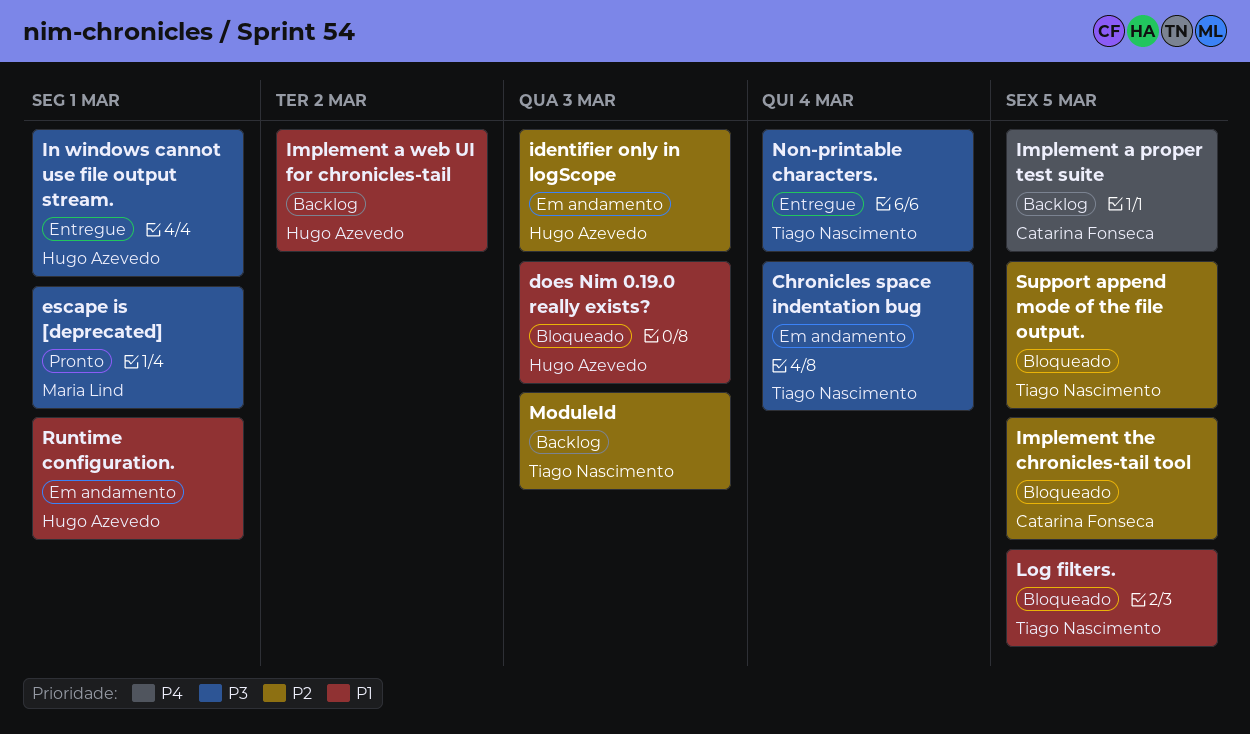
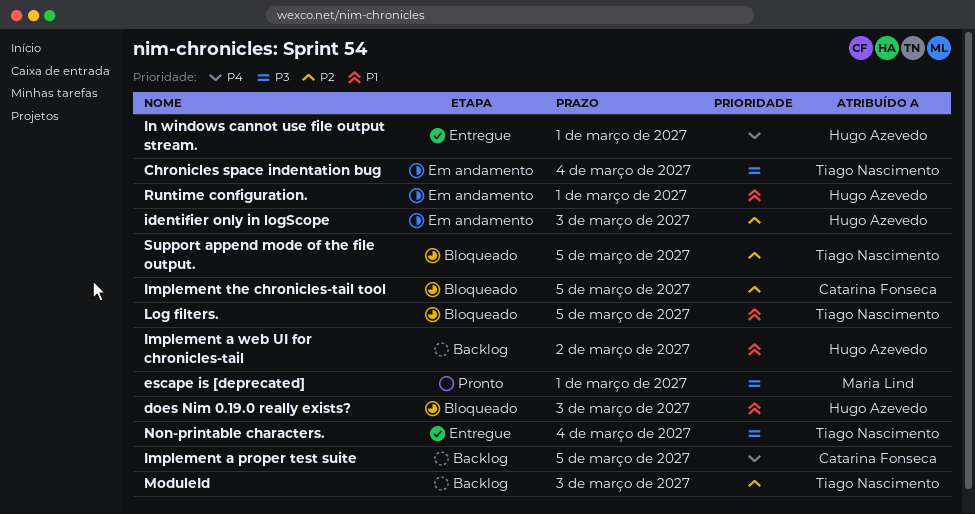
In windows cannot use file output stream., priority: P3 -> P4

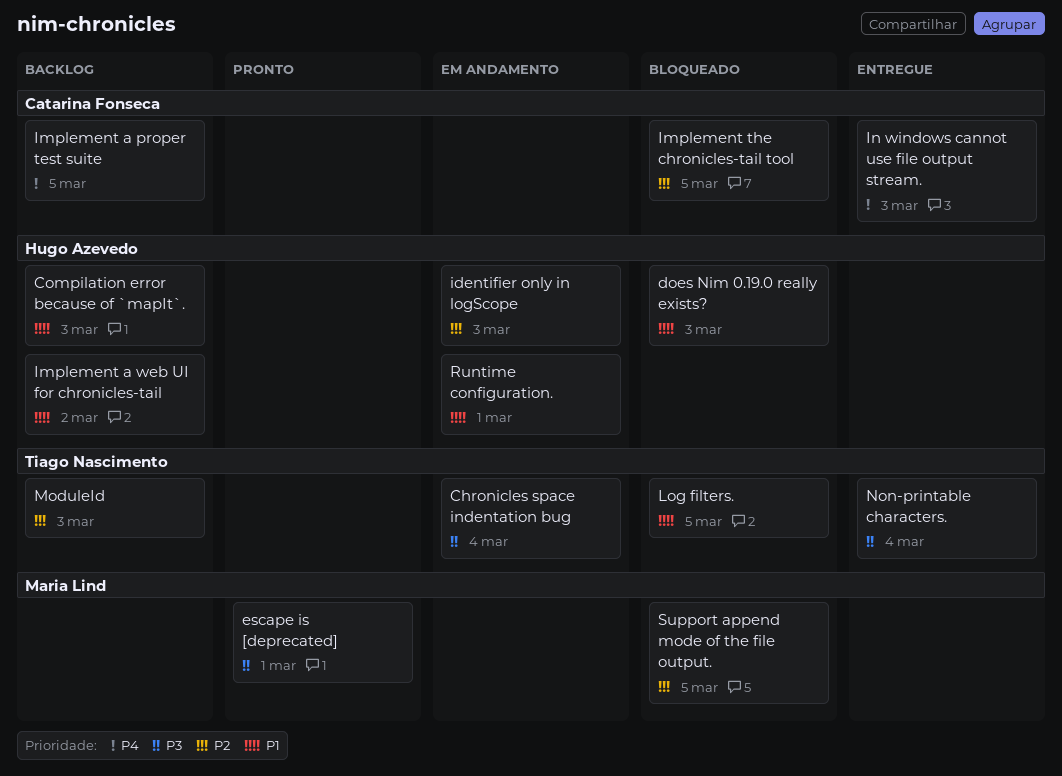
Compilation error because of `mapIt`.: none -> present
In windows cannot use file output stream., owner: Hugo Azevedo -> Catarina Fonseca
In windows cannot use file output stream., due: Mar 1 -> Mar 3
Support append mode of the file output., owner: Tiago Nascimento -> Maria Lind

